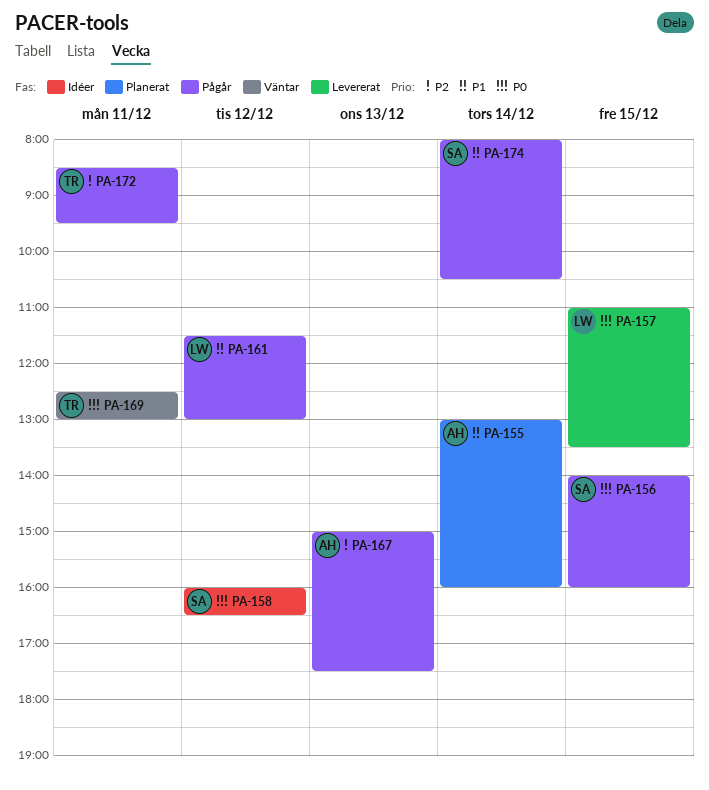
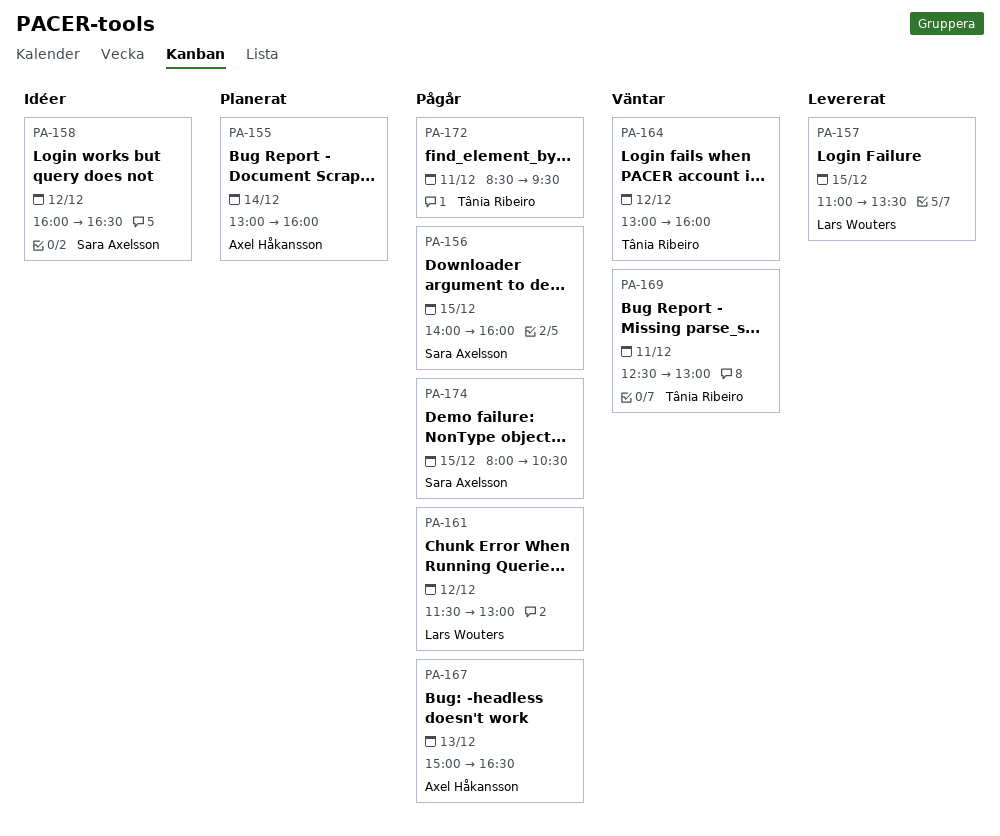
PA-164: none -> present
PA-167, ends: 17:30 -> 16:30
PA-174, day: Dec 14 -> Dec 15

